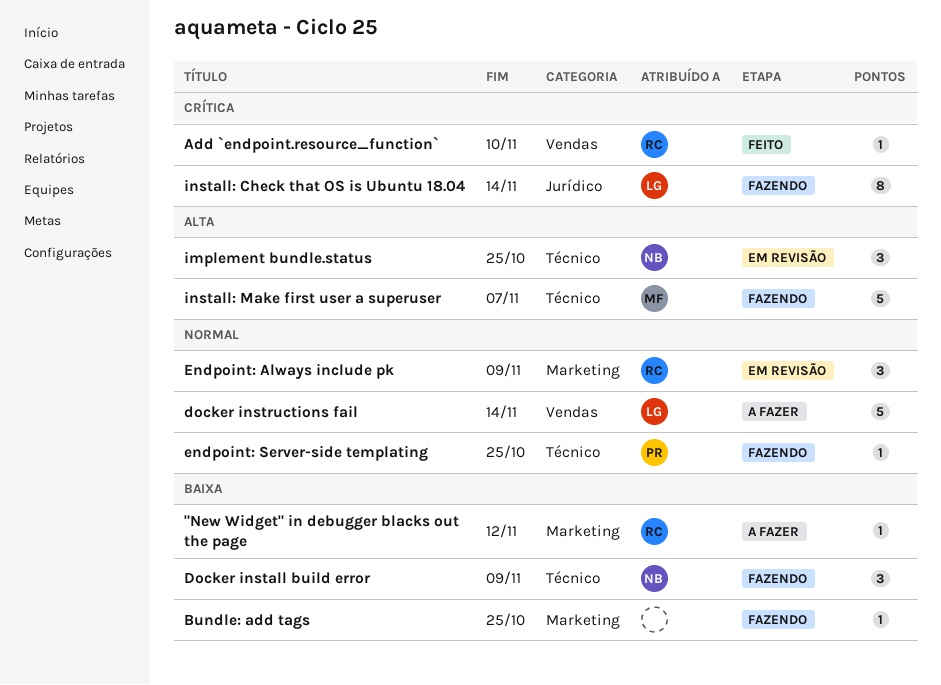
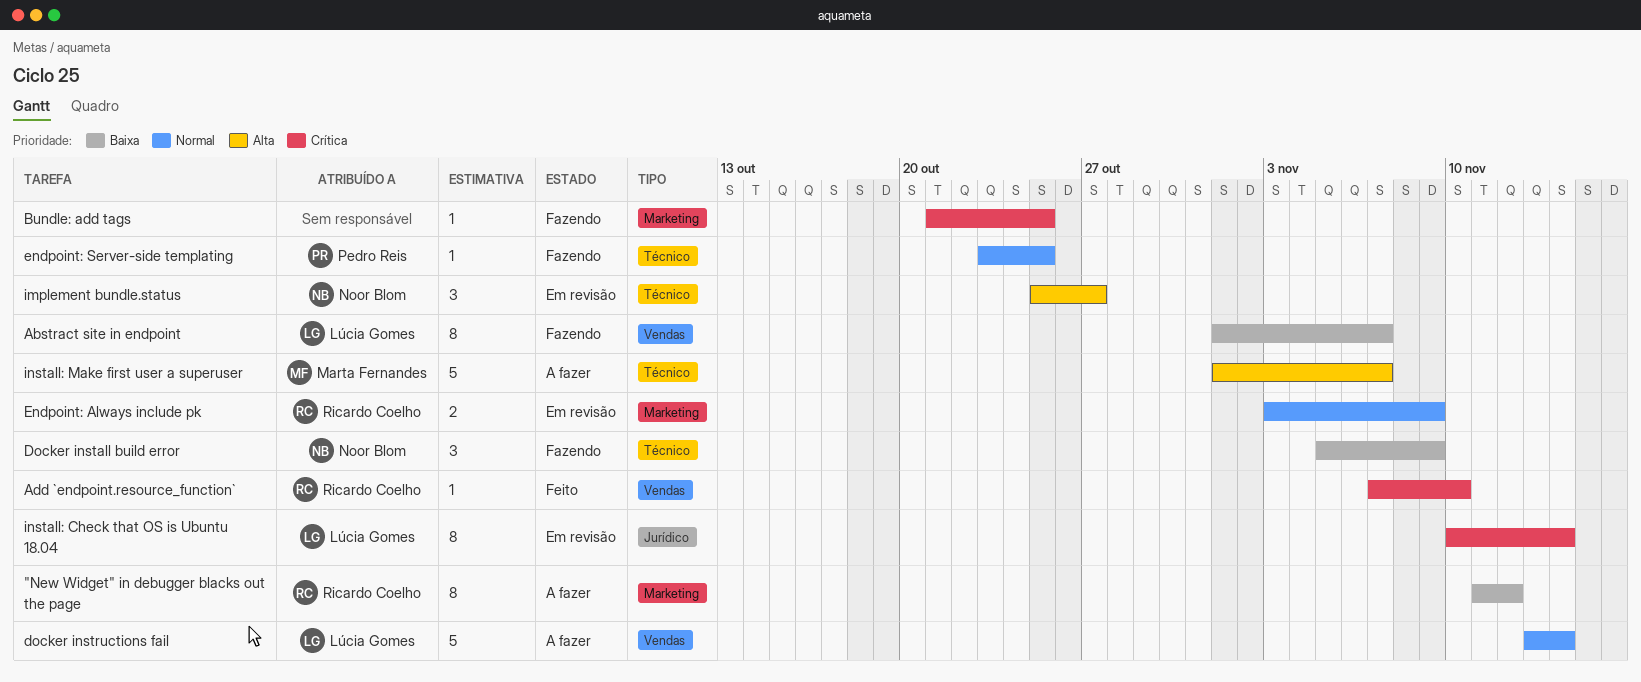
"New Widget" in debugger blacks out the page, estimate: 1 -> 8
Abstract site in endpoint: none -> present
Bundle: add tags, priority: Baixa -> Crítica
Endpoint: Always include pk, estimate: 3 -> 2
implement bundle.status, due: Oct 25 -> Oct 27
install: Check that OS is Ubuntu 18.04, status: Fazendo -> Em revisão
install: Make first user a superuser, status: Fazendo -> A fazer

